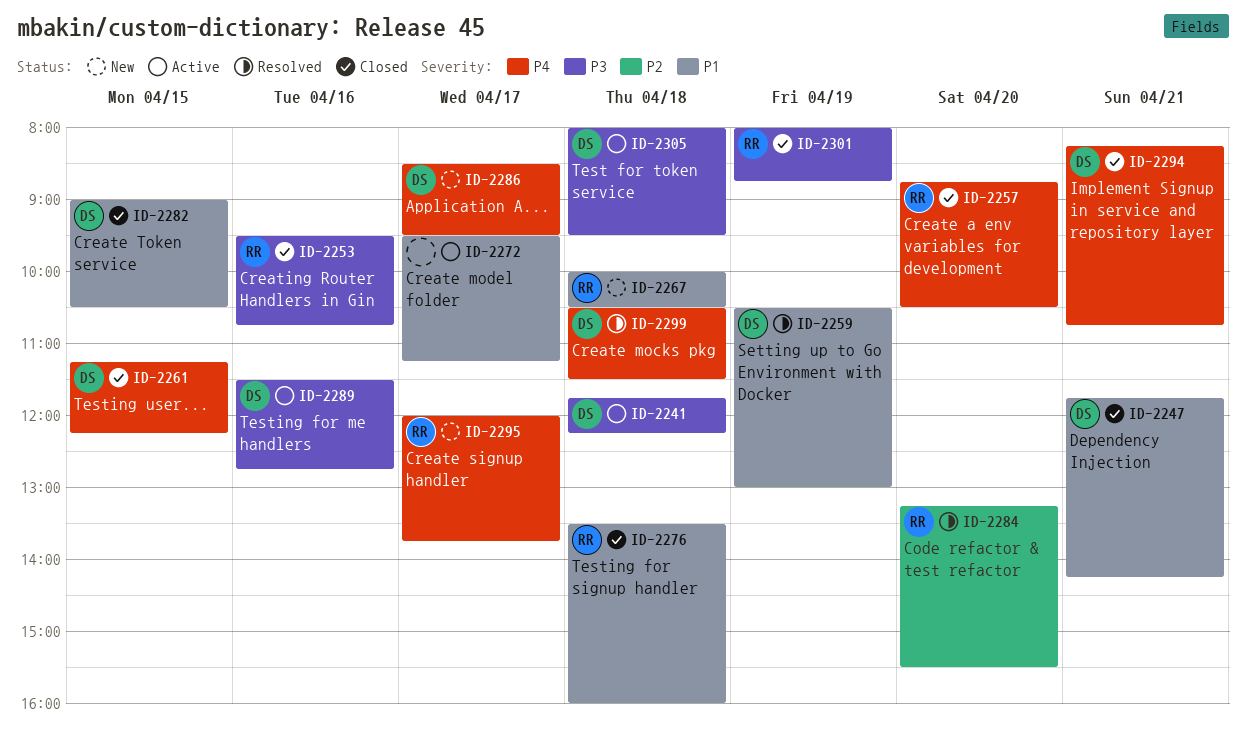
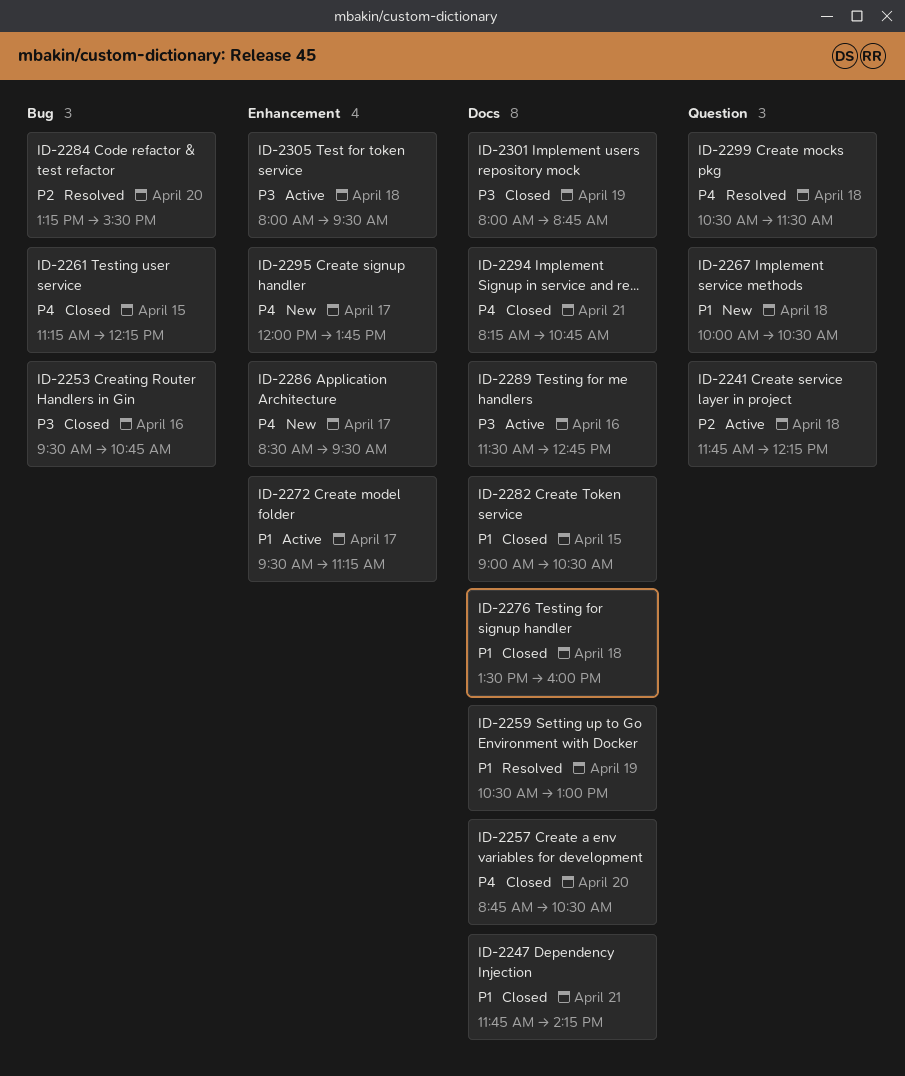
ID-2241, priority: P3 -> P2

